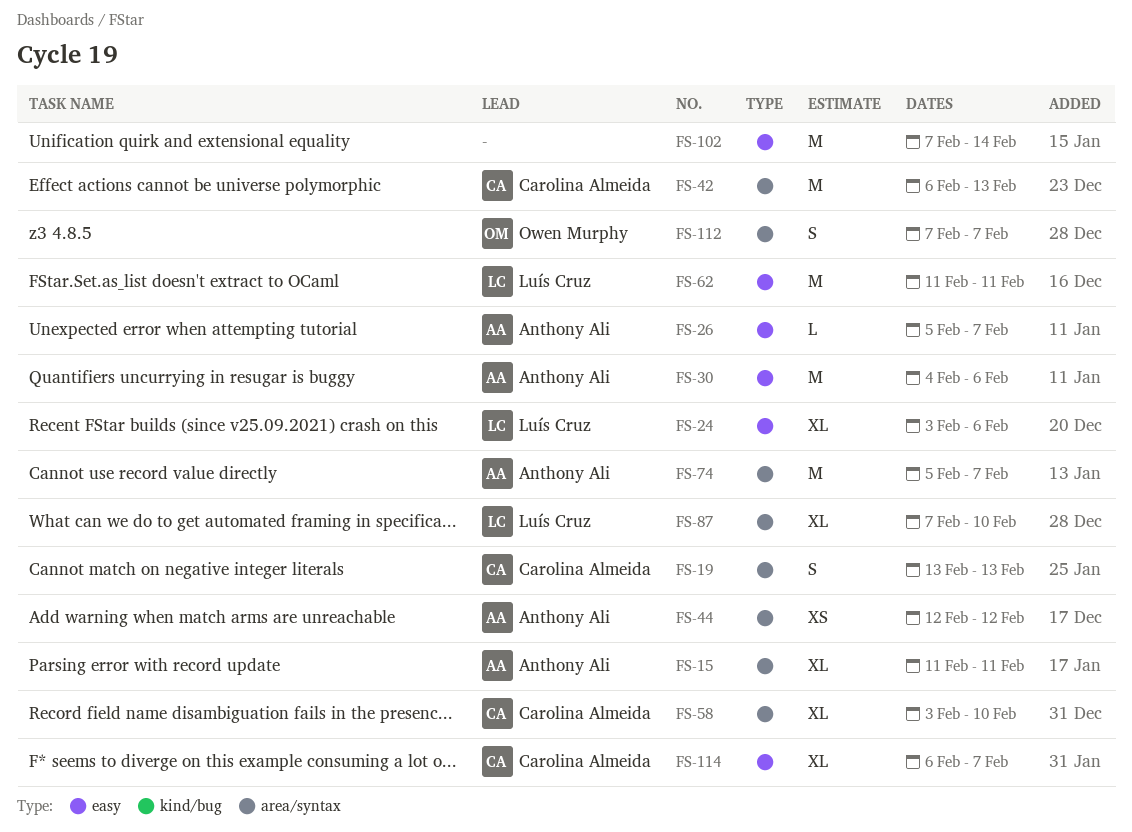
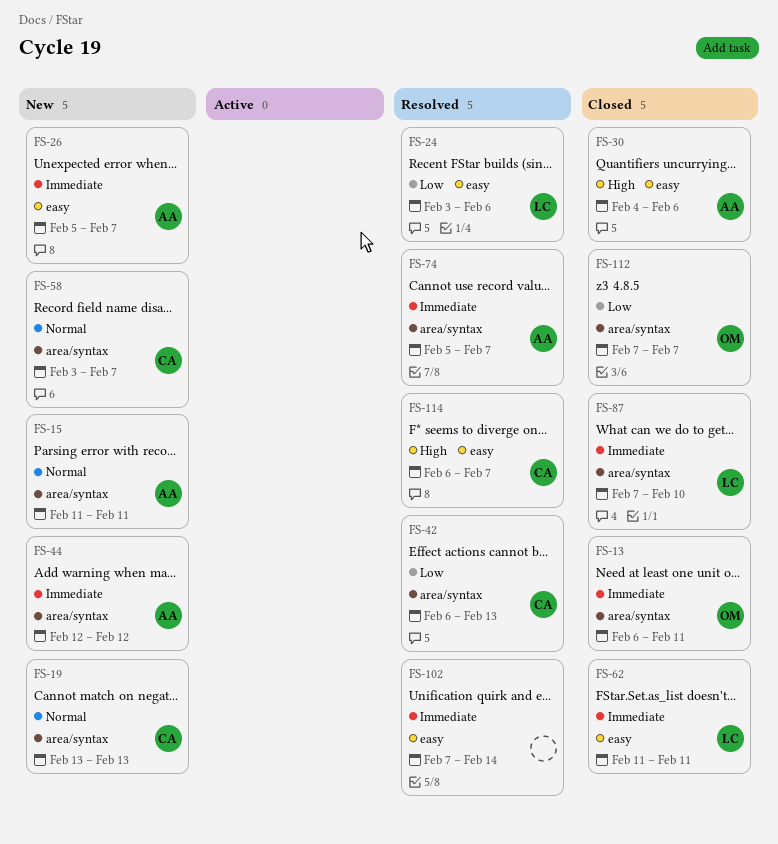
FS-13: none -> present
FS-58, due: Feb 10 -> Feb 7

